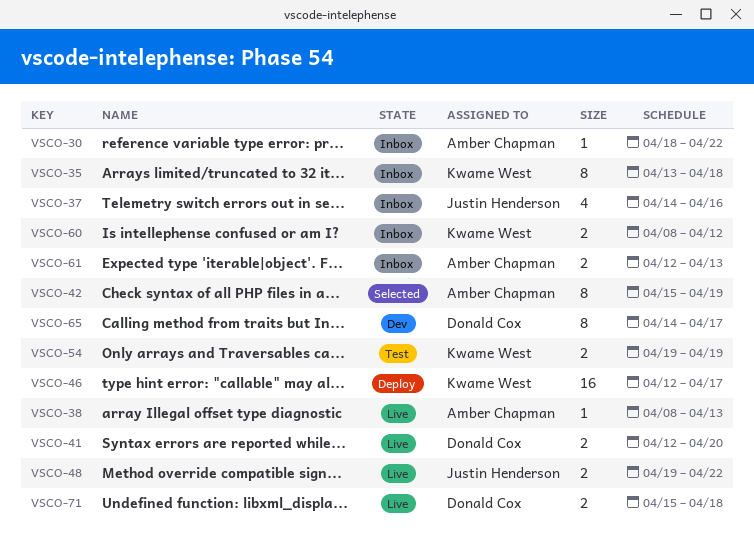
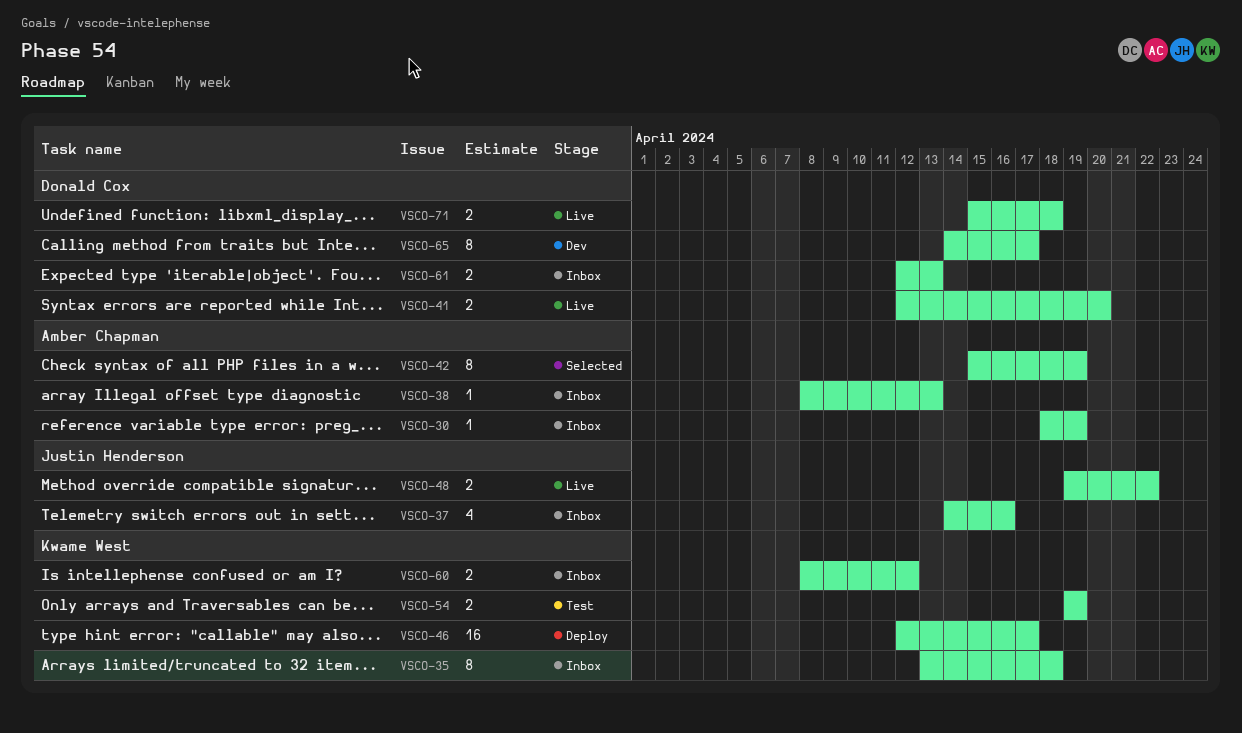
VSCO-30, due: Apr 22 -> Apr 19
VSCO-38, status: Live -> Inbox
VSCO-61, owner: Amber Chapman -> Donald Cox

